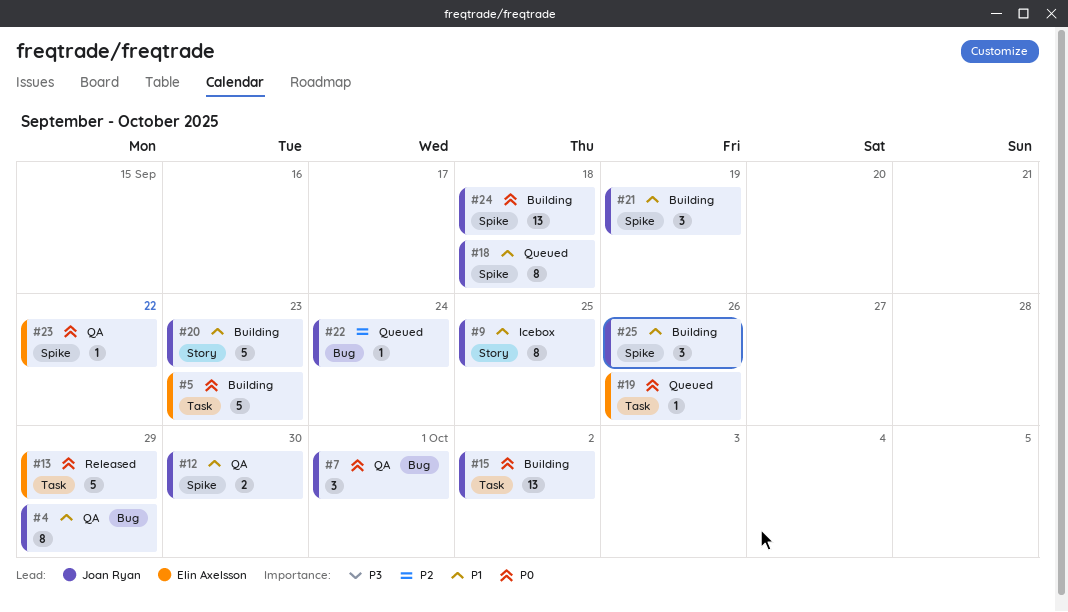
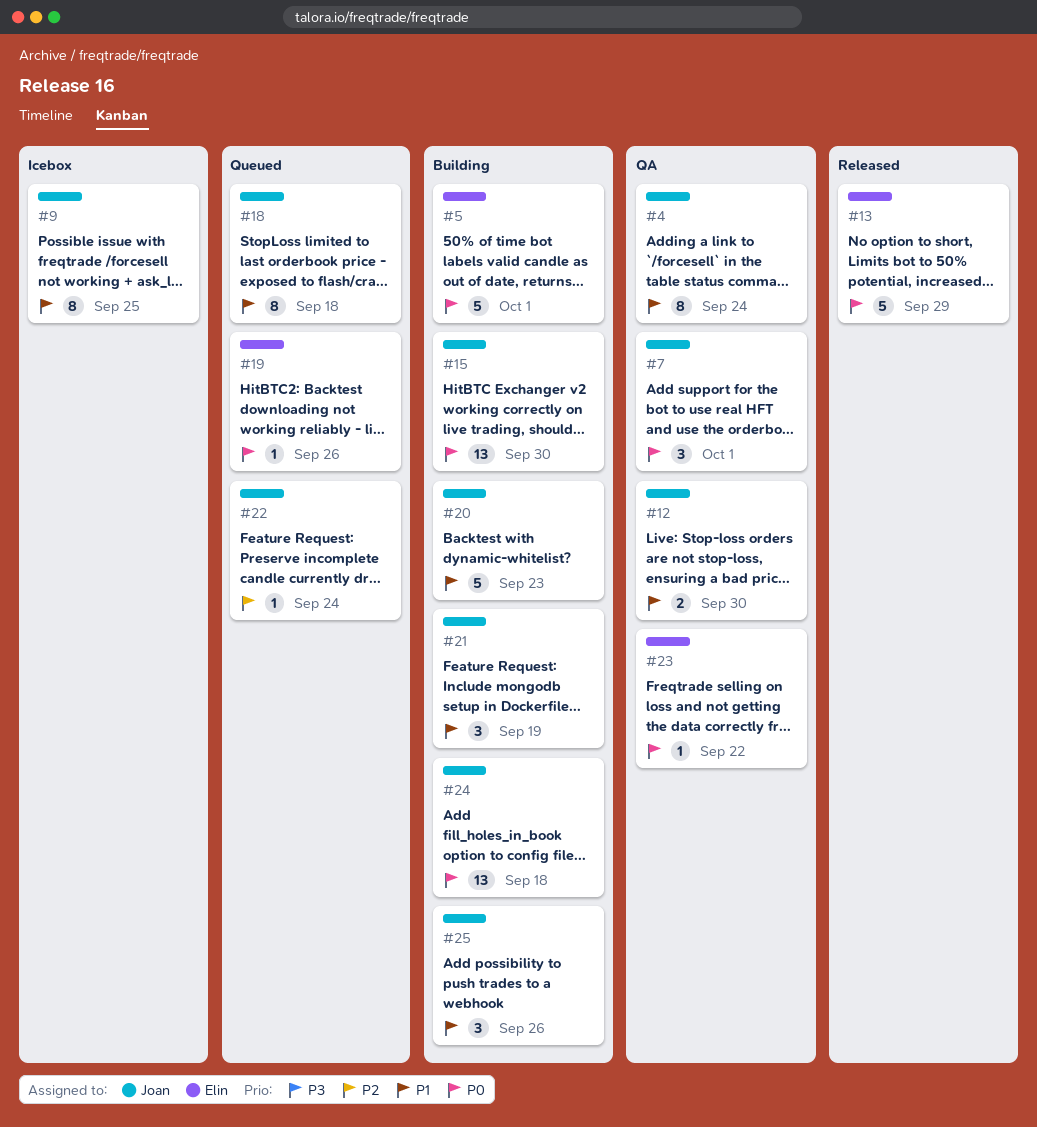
#4, due: Sep 29 -> Sep 24
#5, due: Sep 23 -> Oct 1
#15, due: Oct 2 -> Sep 30

